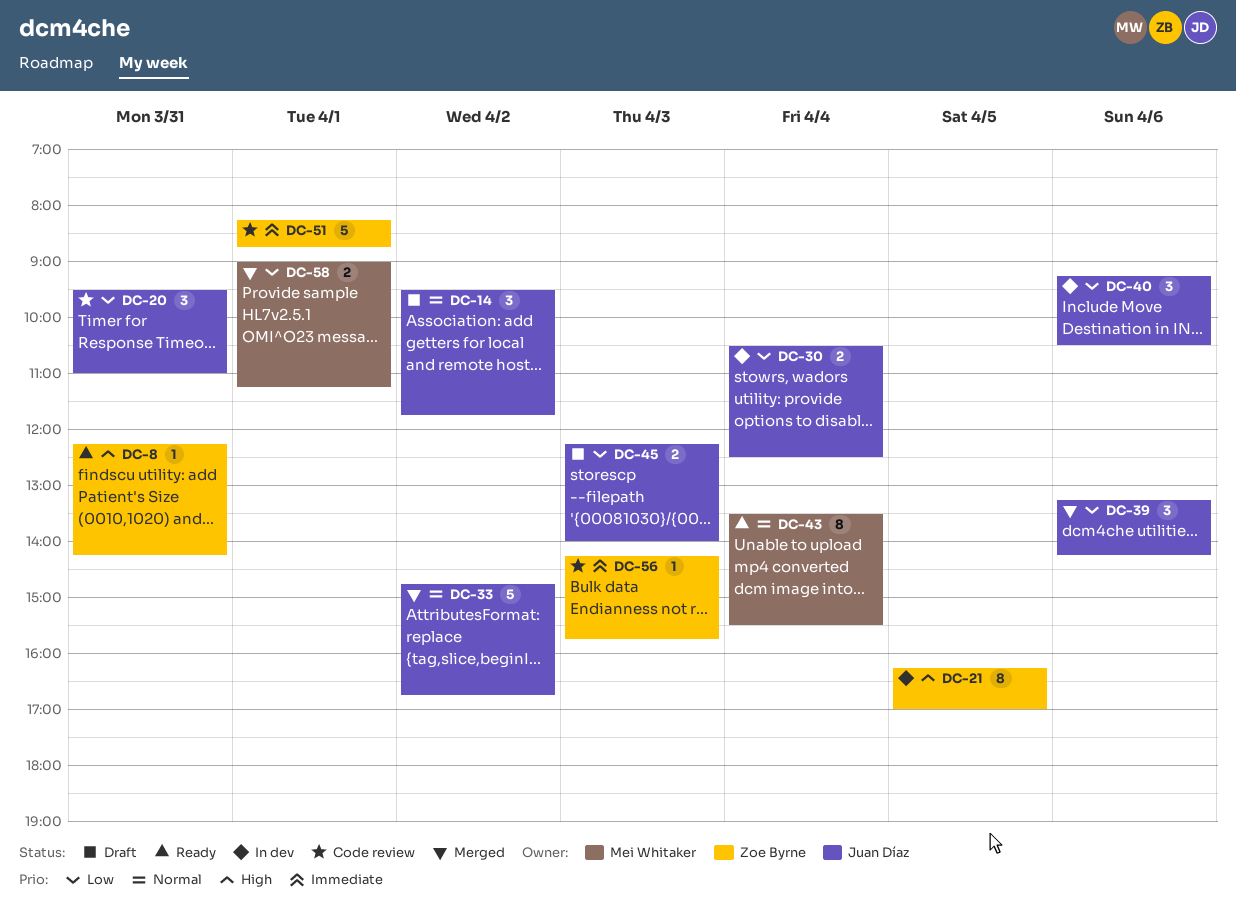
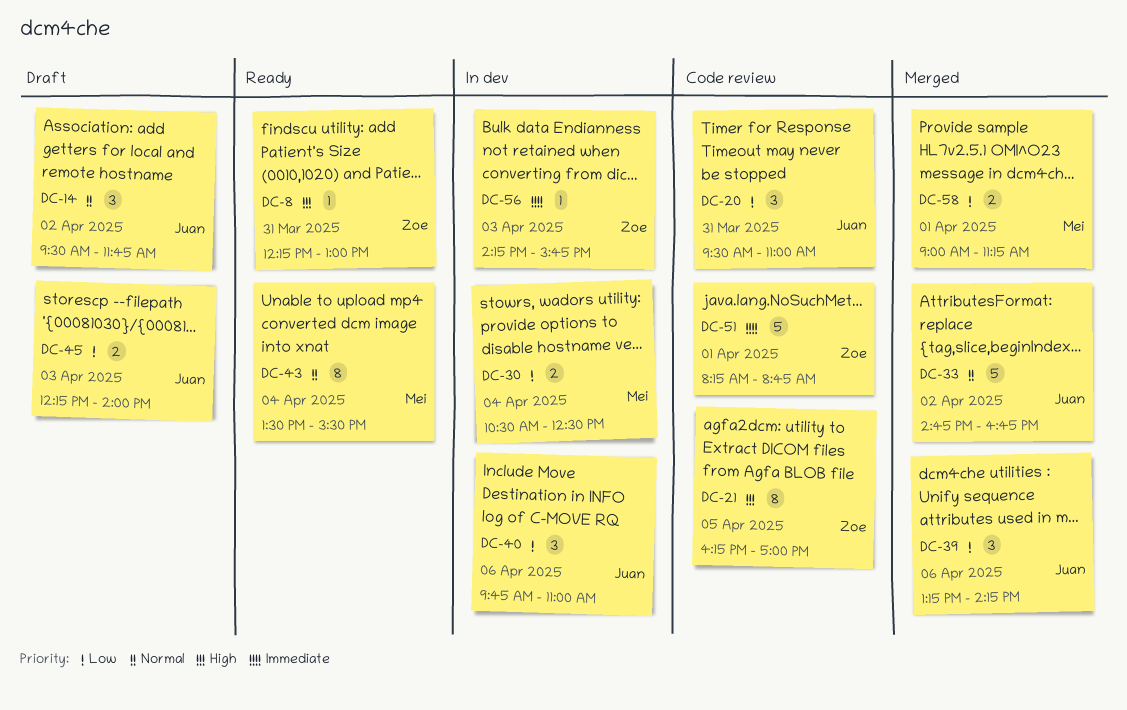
DC-8, ends: 14:15 -> 13:00
DC-21, status: In dev -> Code review
DC-30, owner: Juan Díaz -> Mei Whitaker
DC-40, begins: 09:15 -> 09:45
DC-40, ends: 10:30 -> 11:00
DC-56, status: Code review -> In dev

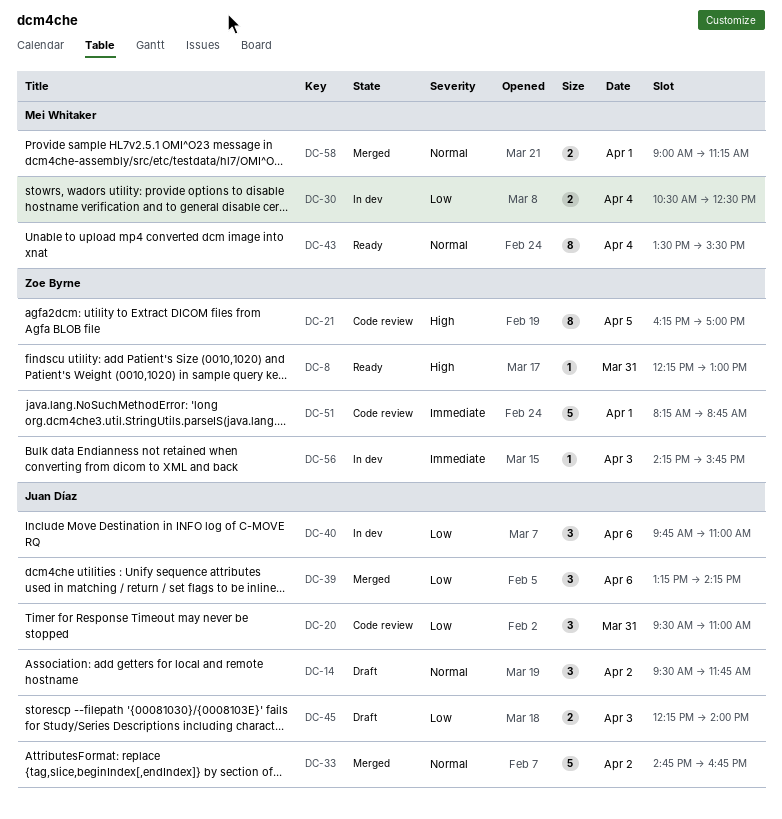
DC-58, priority: Low -> Normal

